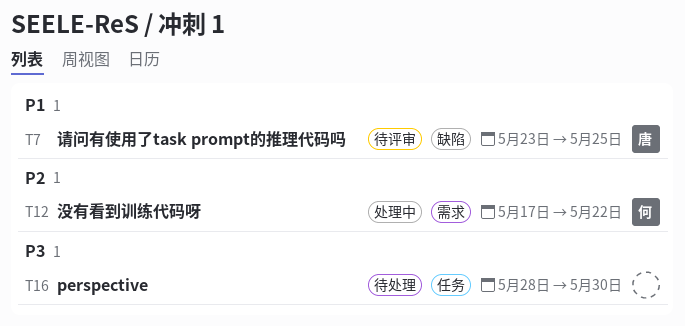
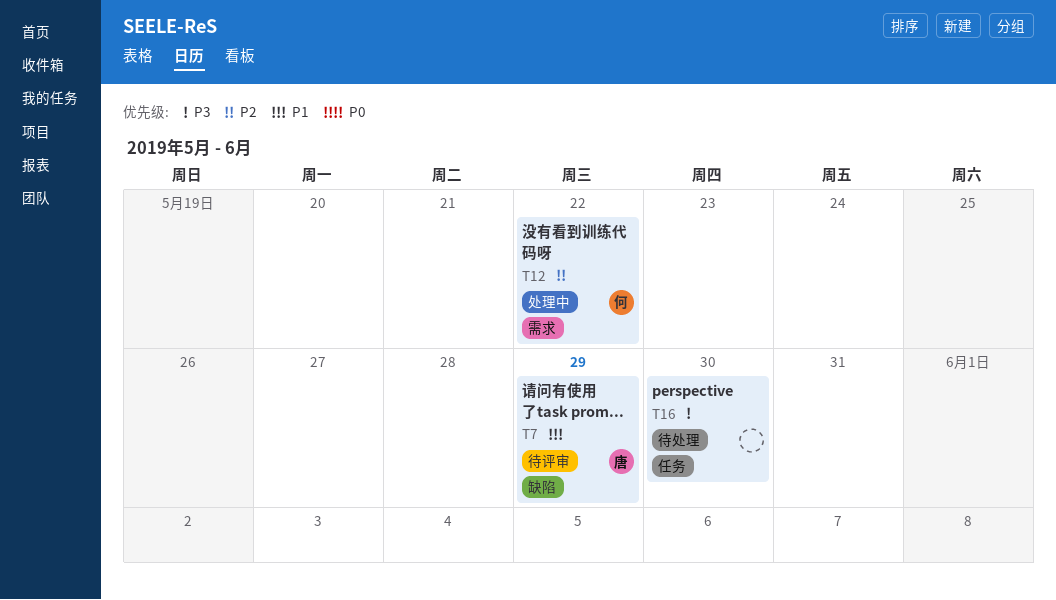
T7, due: May 25 -> May 29

